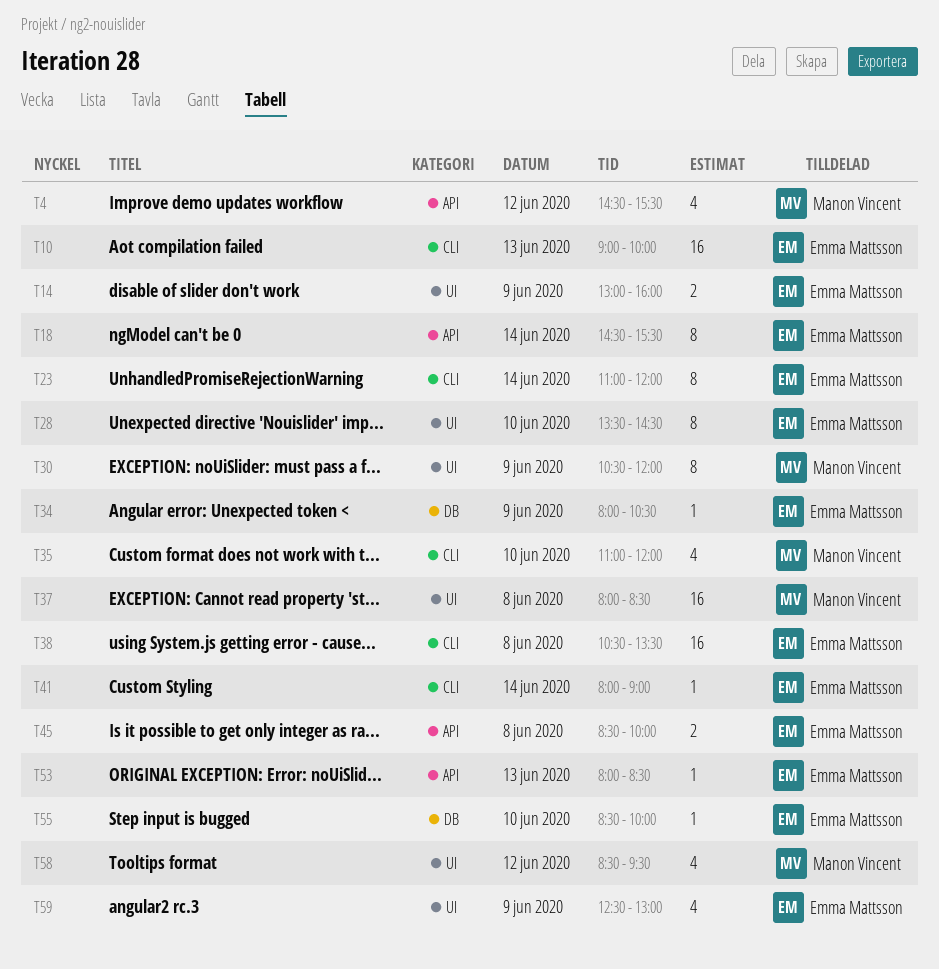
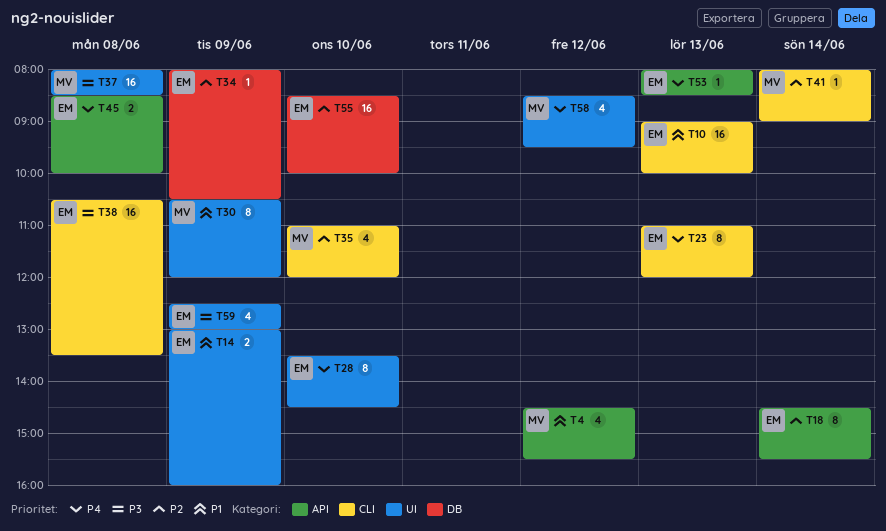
T23, day: Jun 14 -> Jun 13
T41, owner: Emma Mattsson -> Manon Vincent
T55, estimate: 1 -> 16

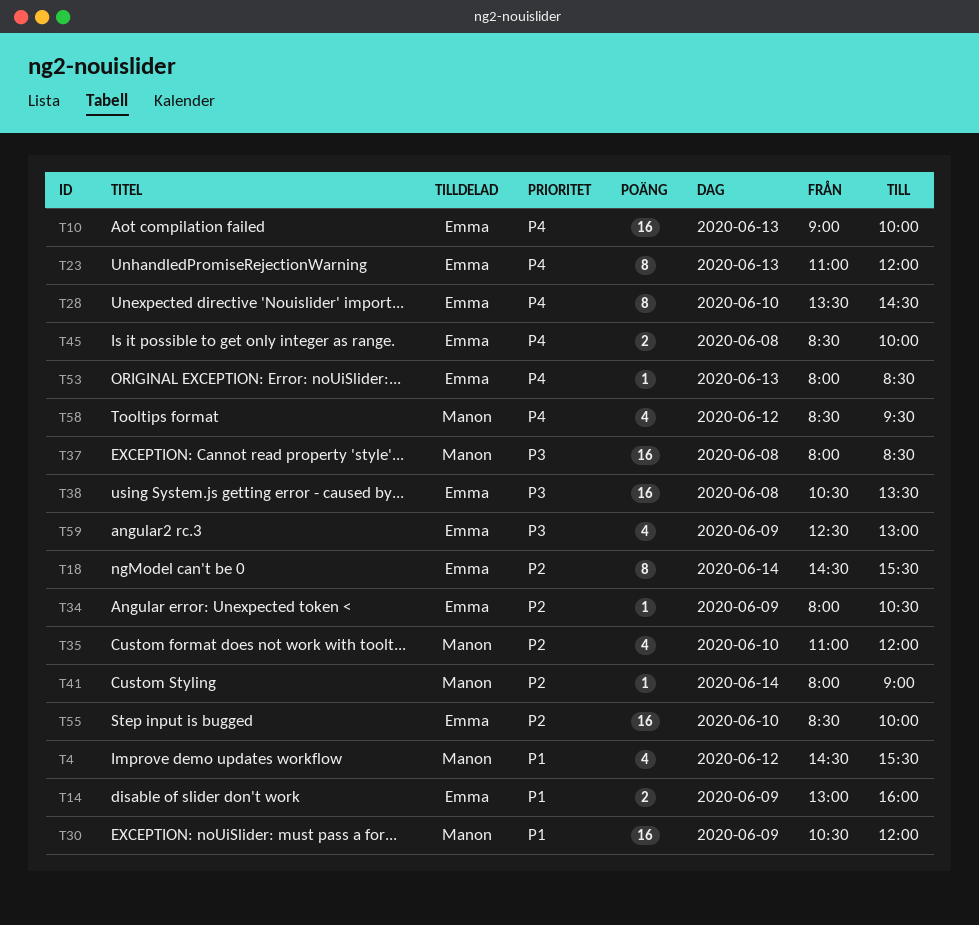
T10, priority: P1 -> P4
T30, estimate: 8 -> 16

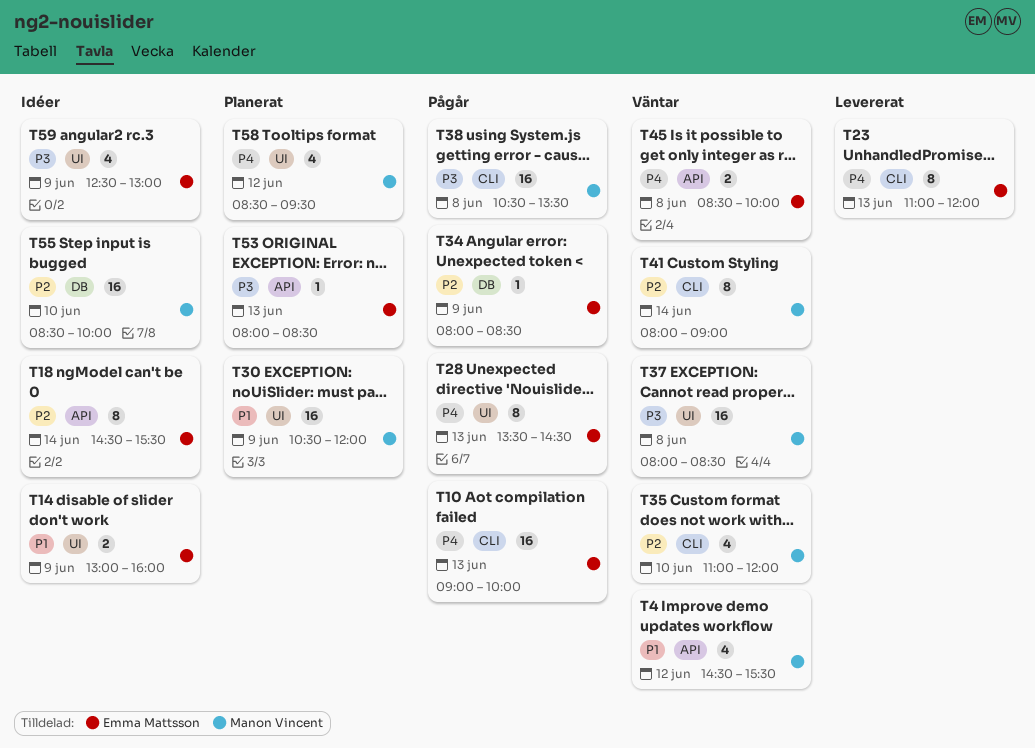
T28, day: Jun 10 -> Jun 13
T34, ends: 10:30 -> 08:30
T38, owner: Emma Mattsson -> Manon Vincent
T41, estimate: 1 -> 8
T53, priority: P4 -> P3
T55, owner: Emma Mattsson -> Manon Vincent

